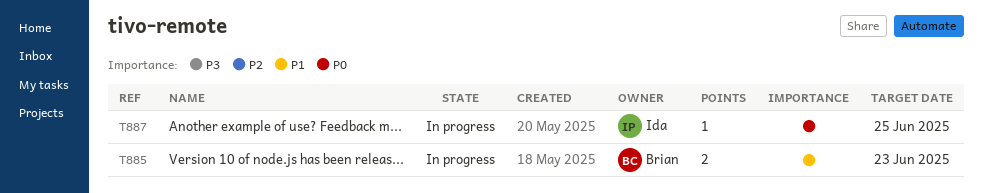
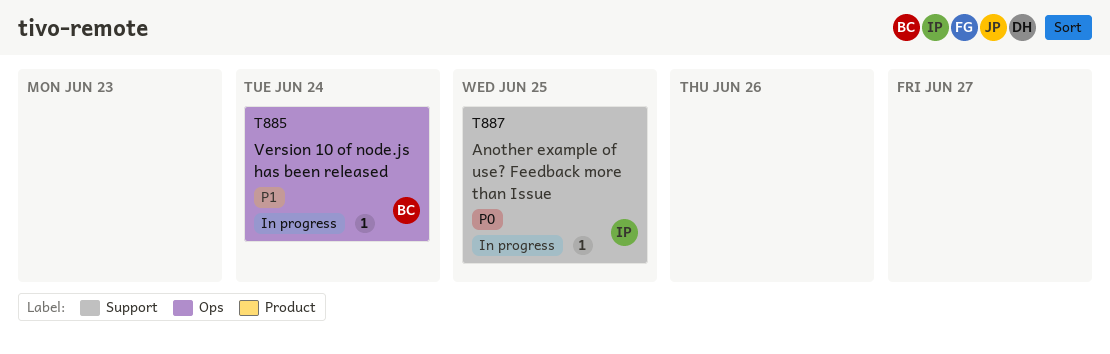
T885, estimate: 2 -> 1
T885, due: Jun 23 -> Jun 24

